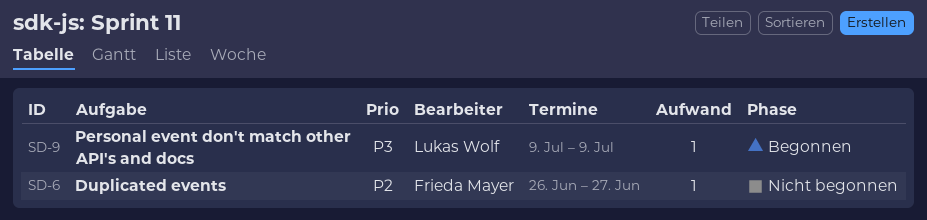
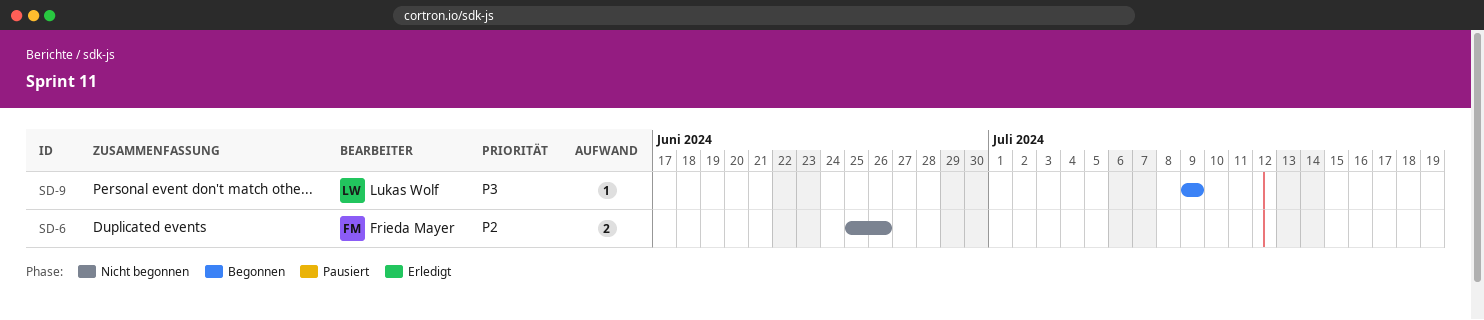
SD-6, estimate: 1 -> 2
SD-6, start: Jun 26 -> Jun 25
SD-6, due: Jun 27 -> Jun 26

